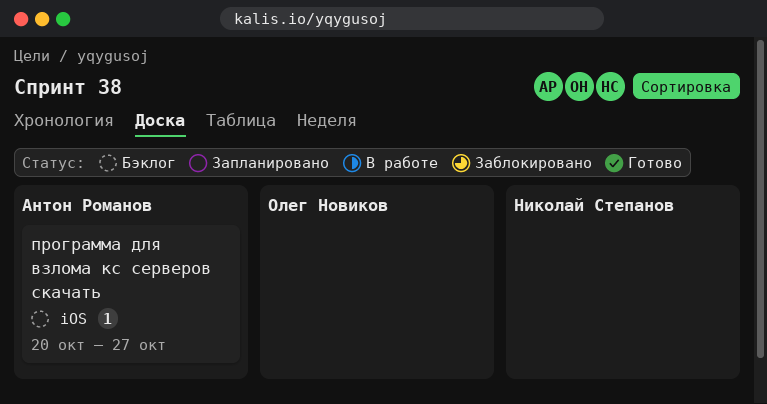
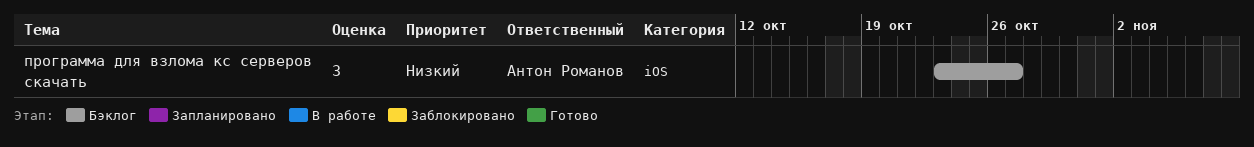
программа для взлома кс серверов скачать, estimate: 1 -> 3
программа для взлома кс серверов скачать, start: Oct 20 -> Oct 23

